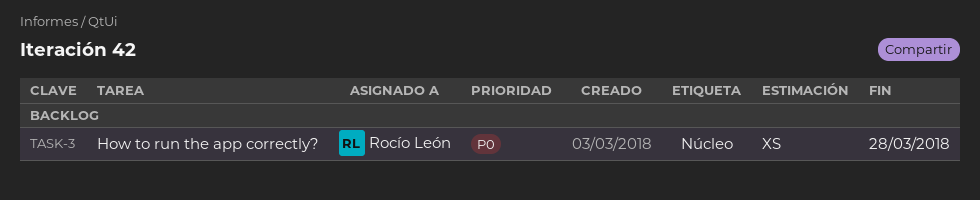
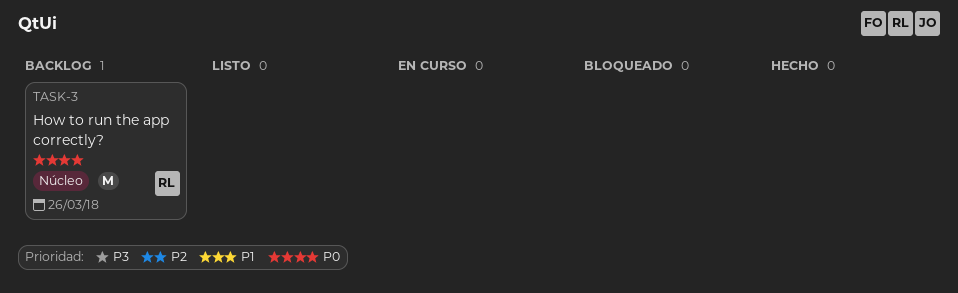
TASK-3, estimate: XS -> M
TASK-3, due: Mar 28 -> Mar 26

